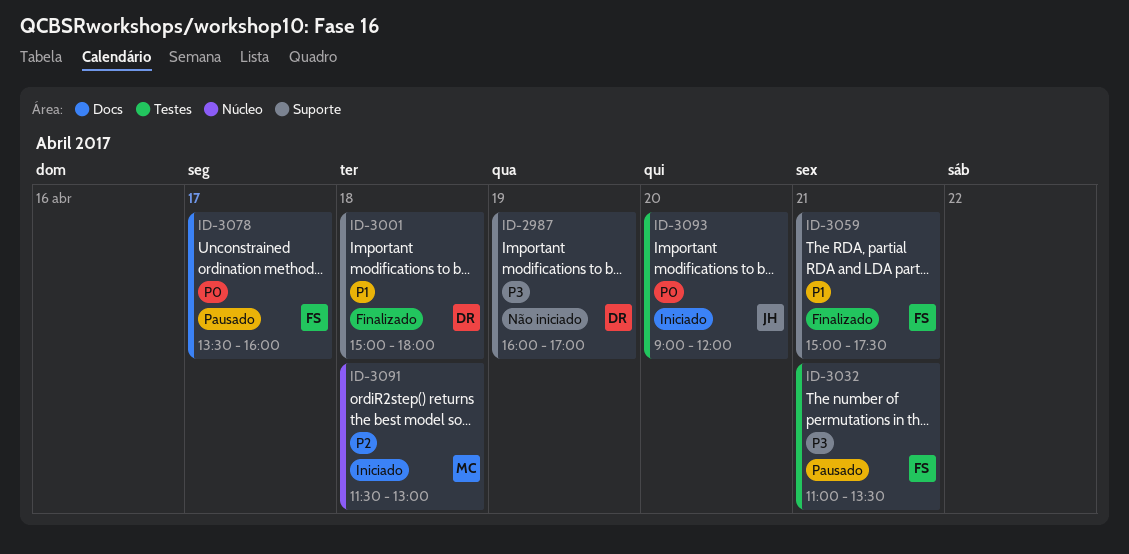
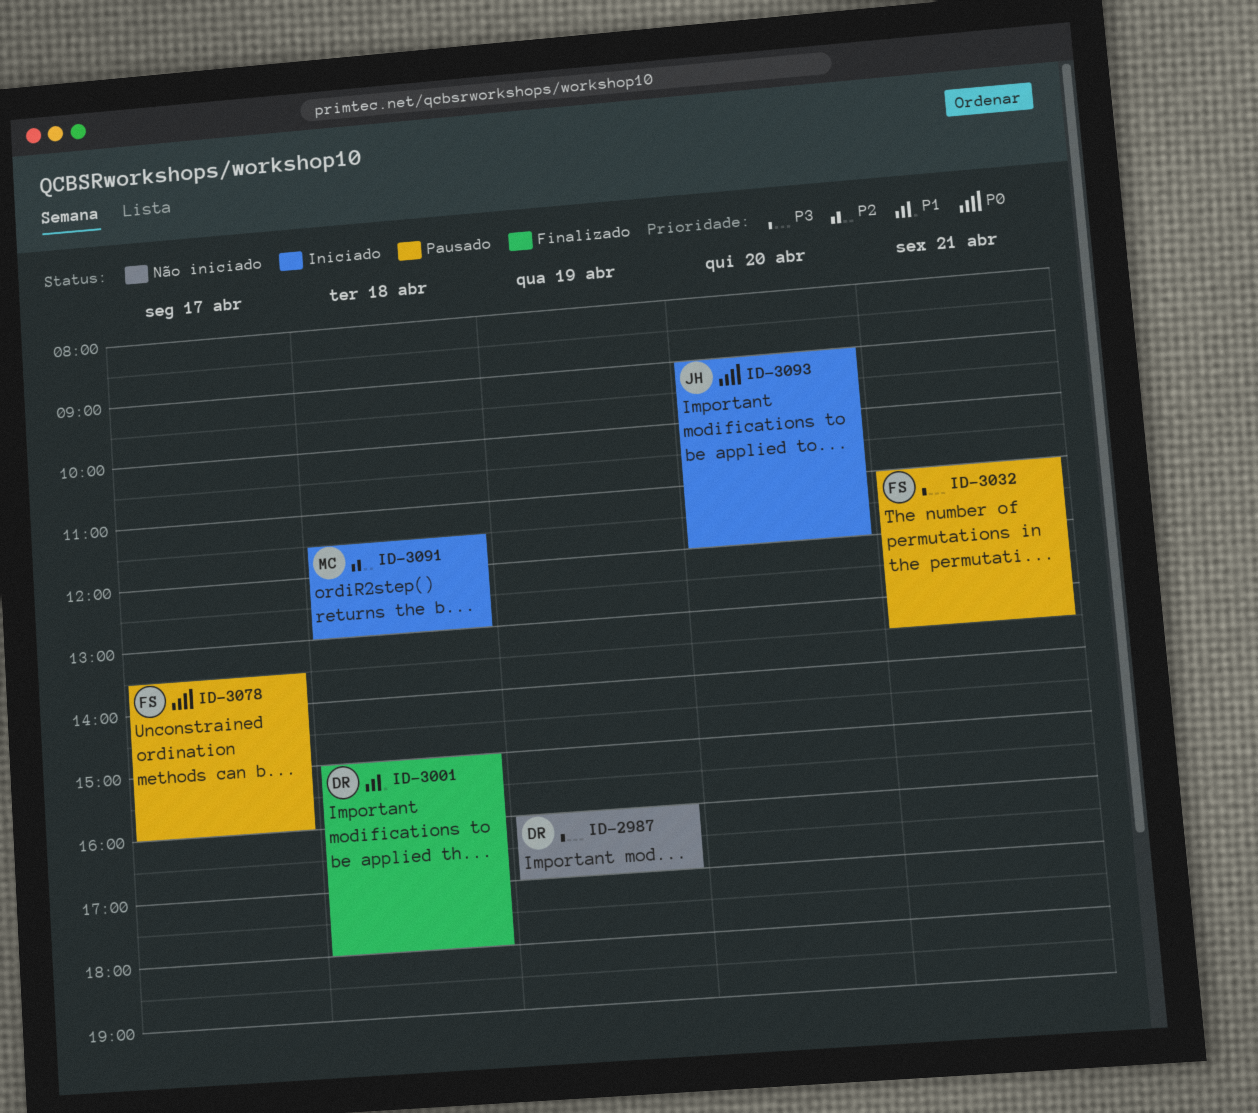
ID-3059: present -> none

